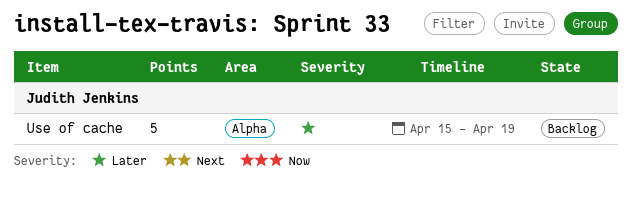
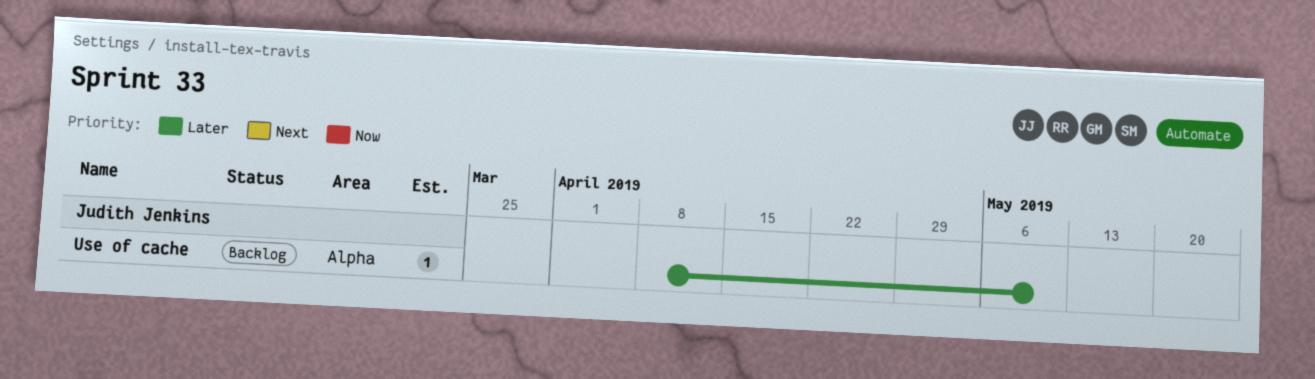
Use of cache, estimate: 5 -> 1
Use of cache, start: Apr 15 -> Apr 8
Use of cache, due: Apr 19 -> May 10

